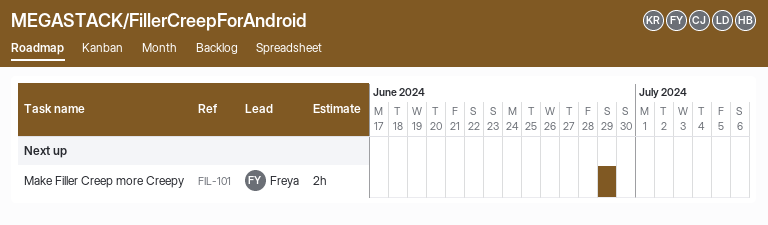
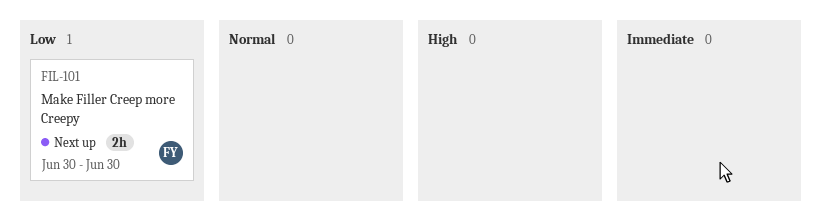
FIL-101, start: Jun 29 -> Jun 30
FIL-101, due: Jun 29 -> Jun 30

